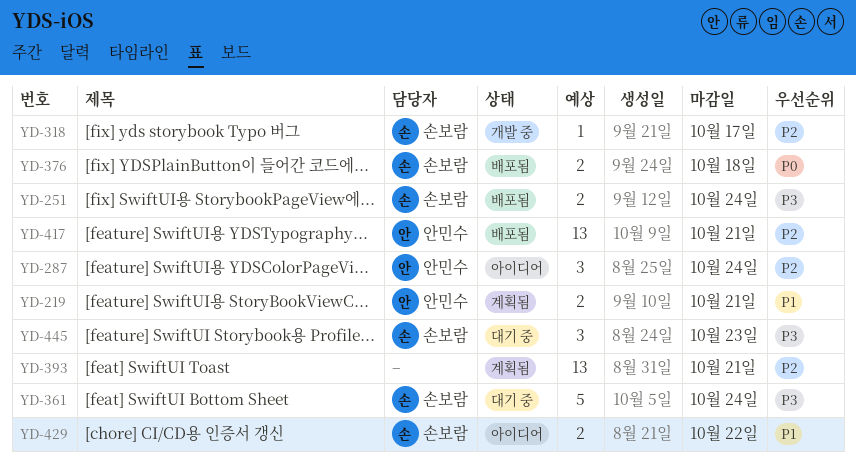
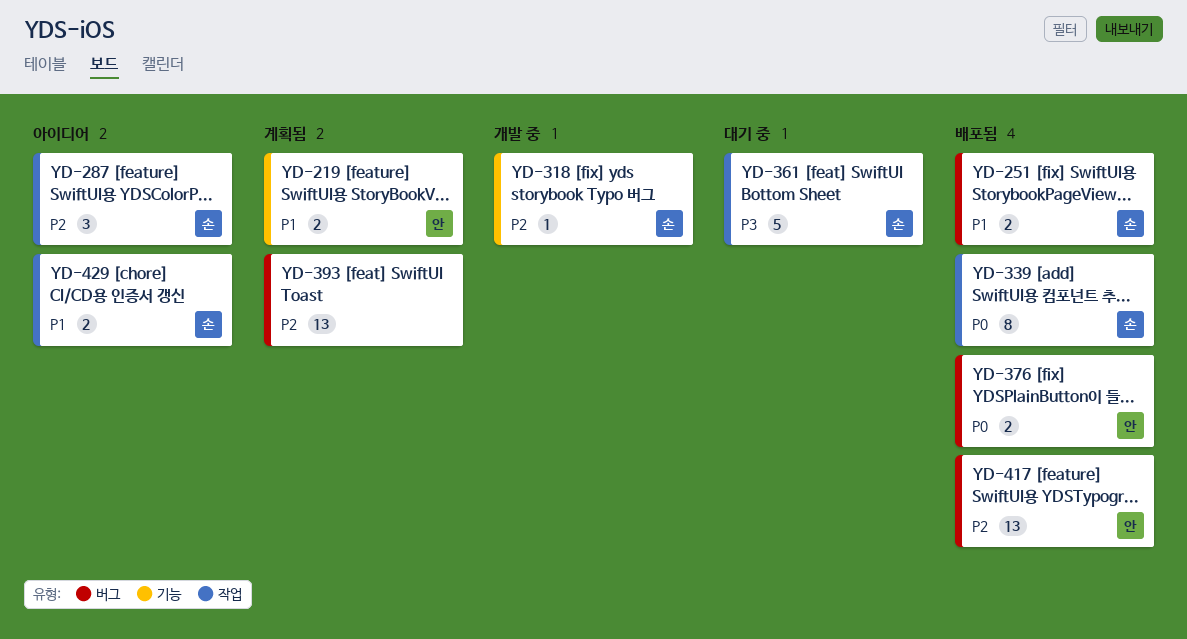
YD-251, priority: P3 -> P1
YD-287, owner: 안민수 -> 손보람
YD-339: none -> present
YD-376, owner: 손보람 -> 안민수
YD-445: present -> none

